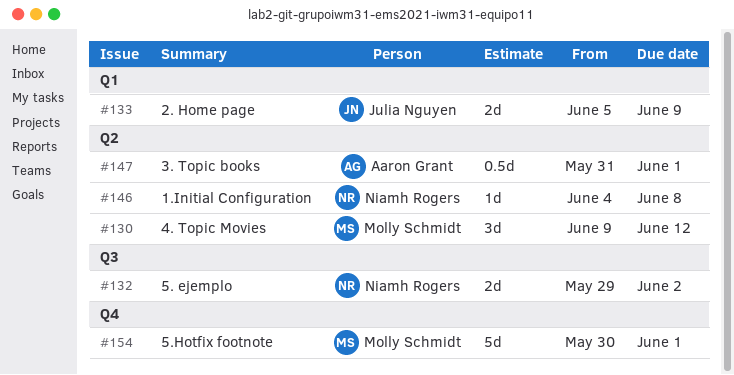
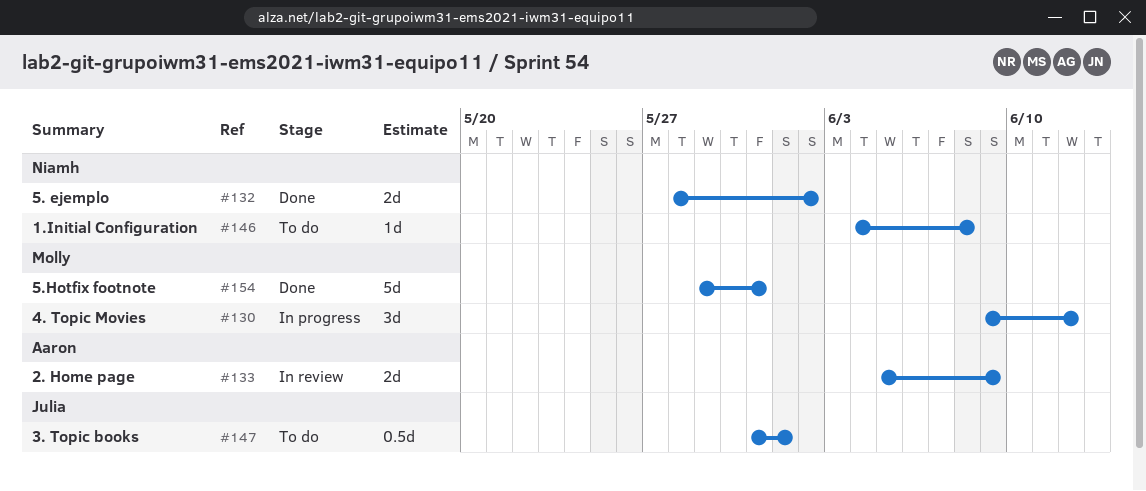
#132, start: May 29 -> May 28
#133, owner: Julia Nguyen -> Aaron Grant
#147, owner: Aaron Grant -> Julia Nguyen
#154, start: May 30 -> May 29
#154, due: Jun 1 -> May 31

